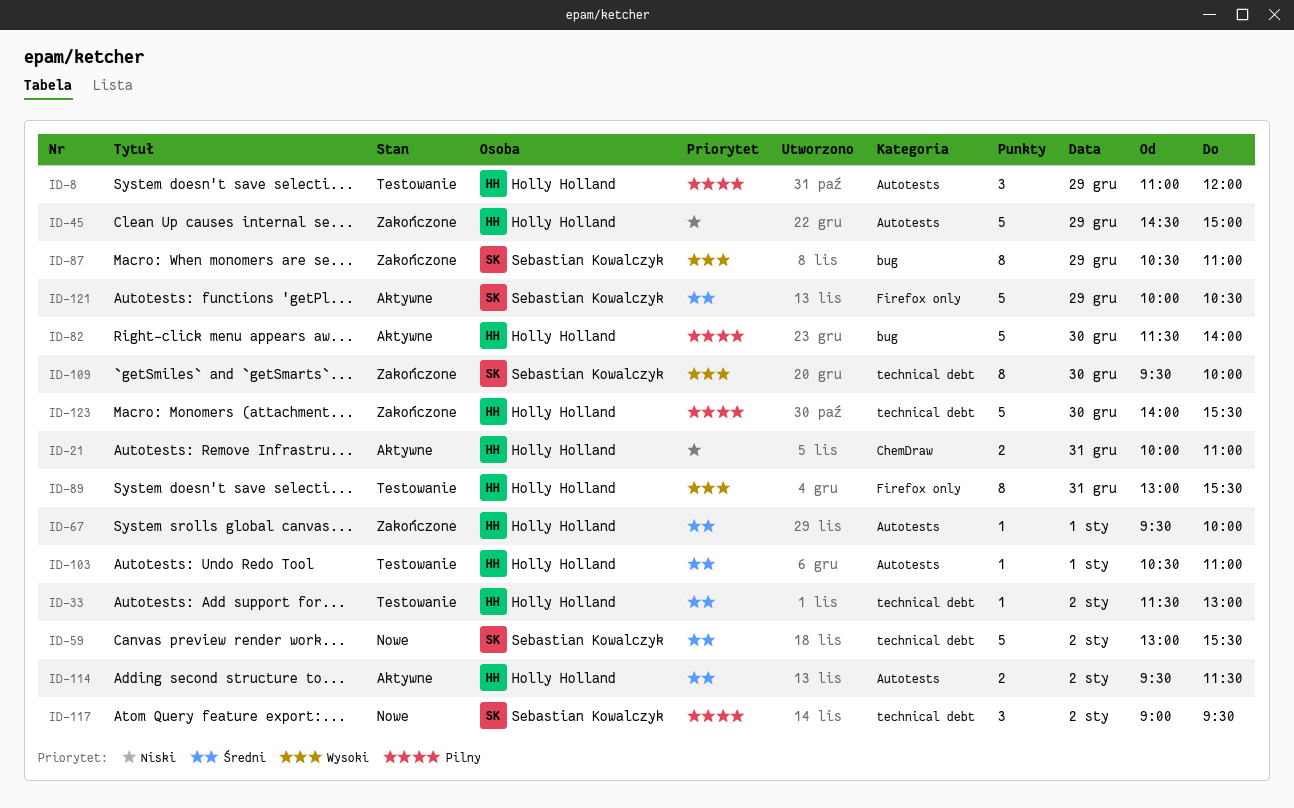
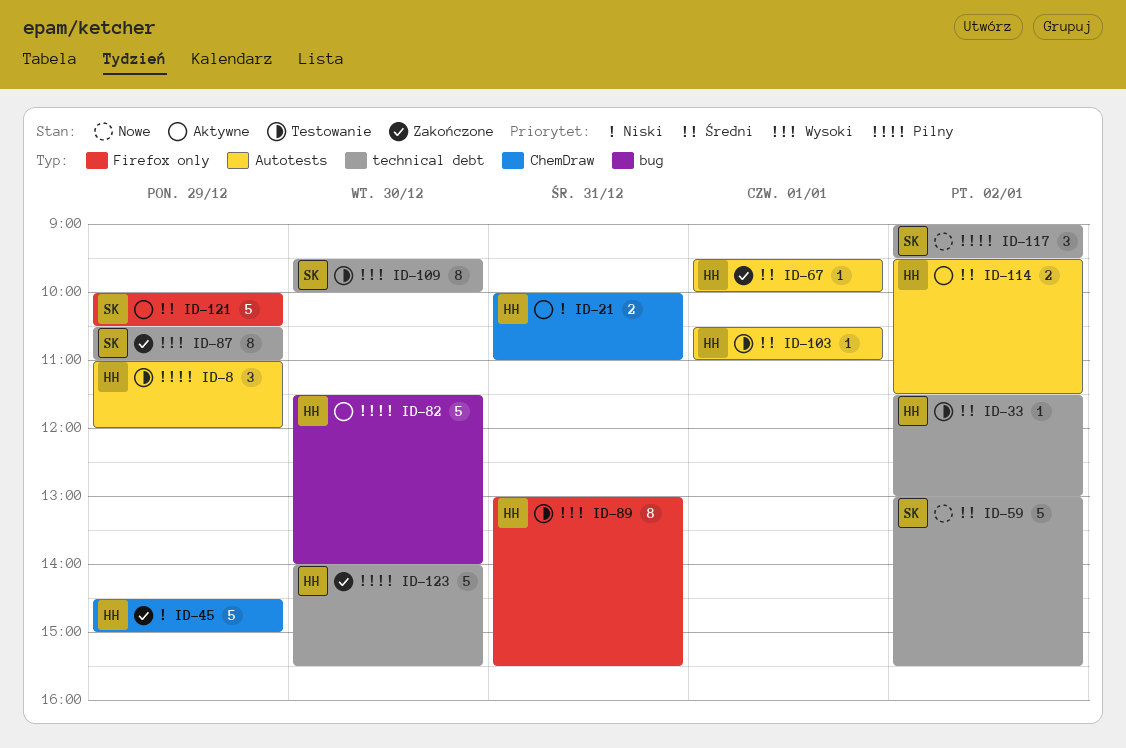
ID-45, label: Autotests -> ChemDraw
ID-87, label: bug -> technical debt
ID-109, status: Zakończone -> Testowanie

